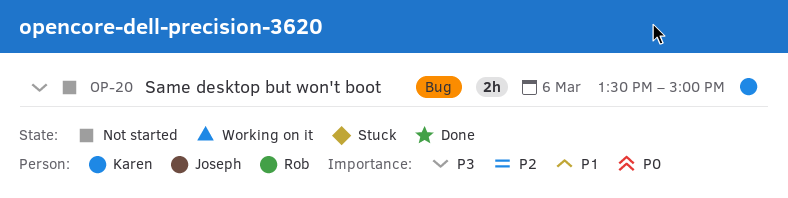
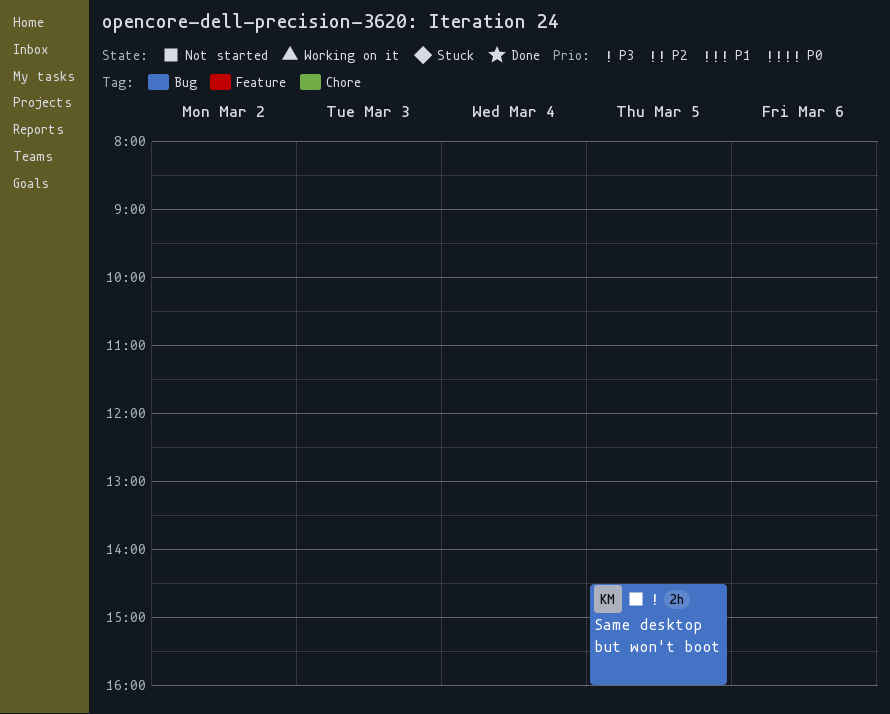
Same desktop but won't boot, day: Mar 6 -> Mar 5
Same desktop but won't boot, begins: 13:30 -> 14:30
Same desktop but won't boot, ends: 15:00 -> 16:00

